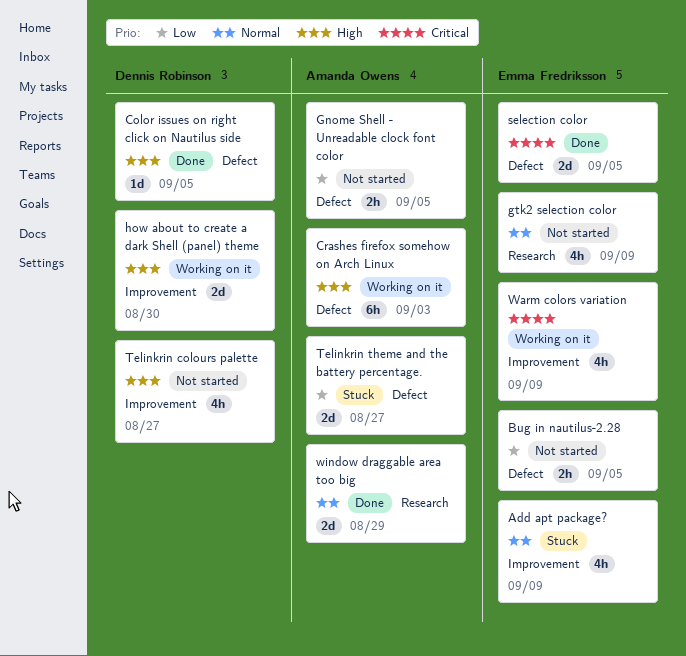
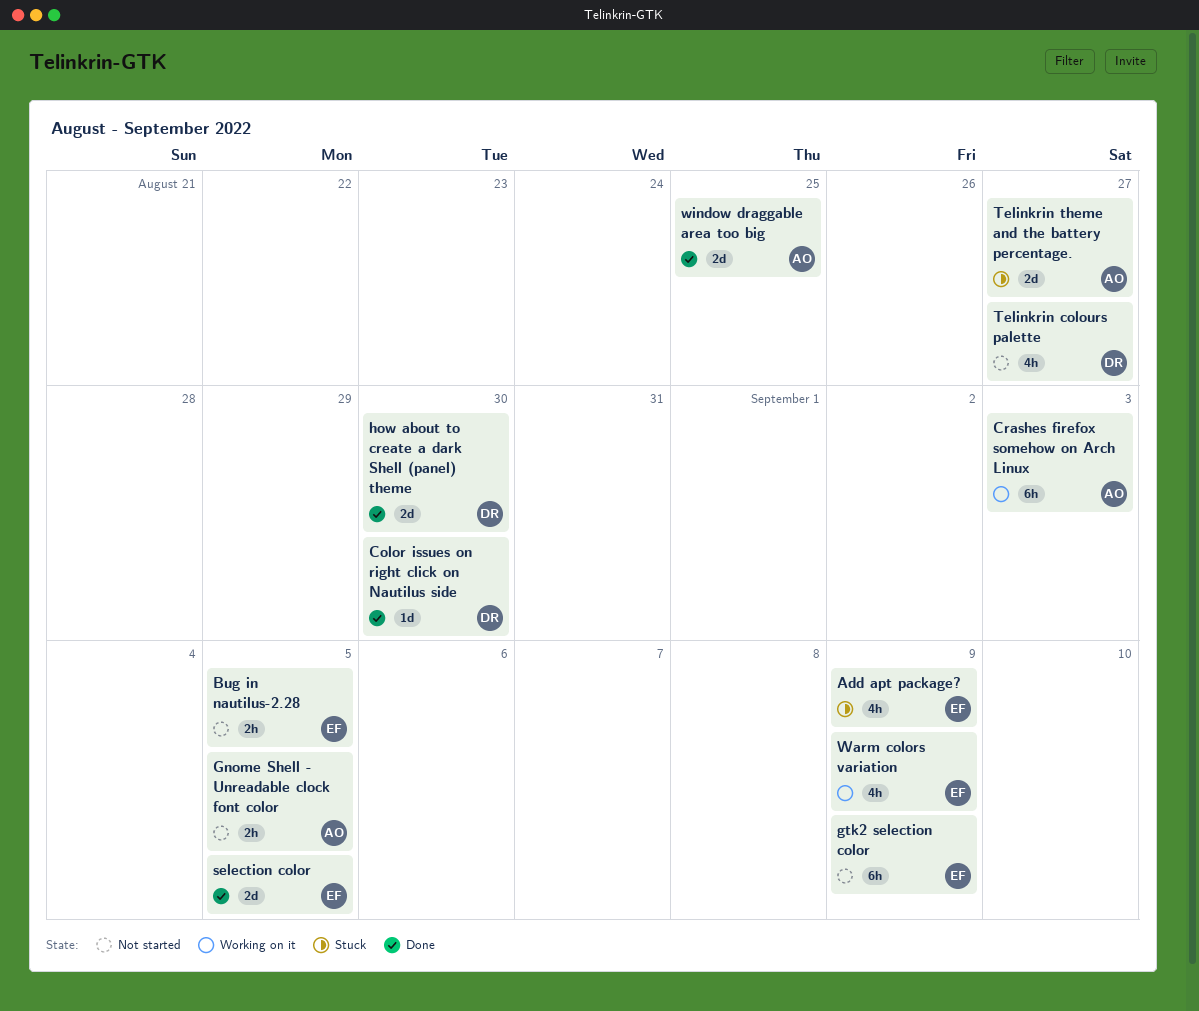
Color issues on right click on Nautilus side, due: Sep 5 -> Aug 30
gtk2 selection color, estimate: 4h -> 6h
how about to create a dark Shell (panel) theme, status: Working on it -> Done
window draggable area too big, due: Aug 29 -> Aug 25

